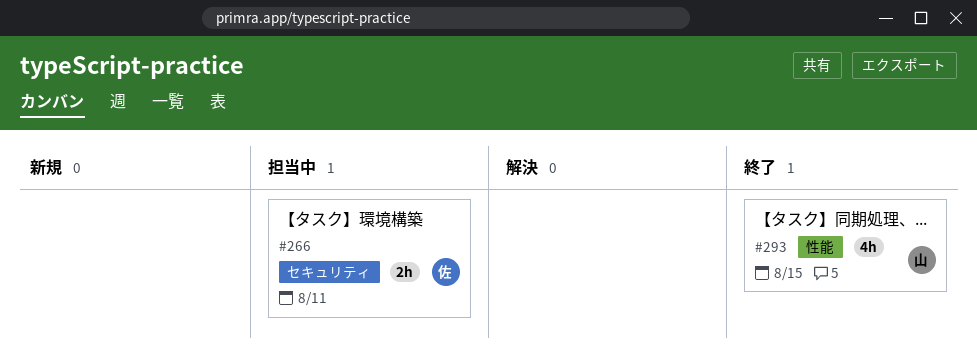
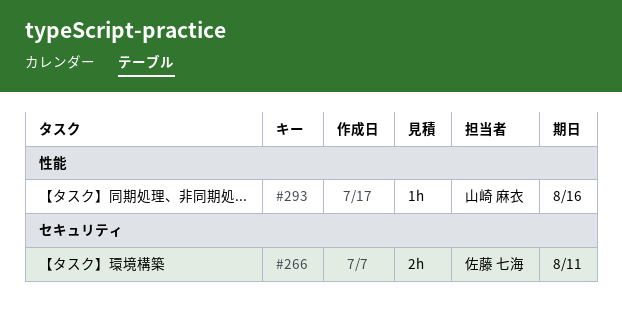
#293, estimate: 4h -> 1h
#293, due: Aug 15 -> Aug 16

